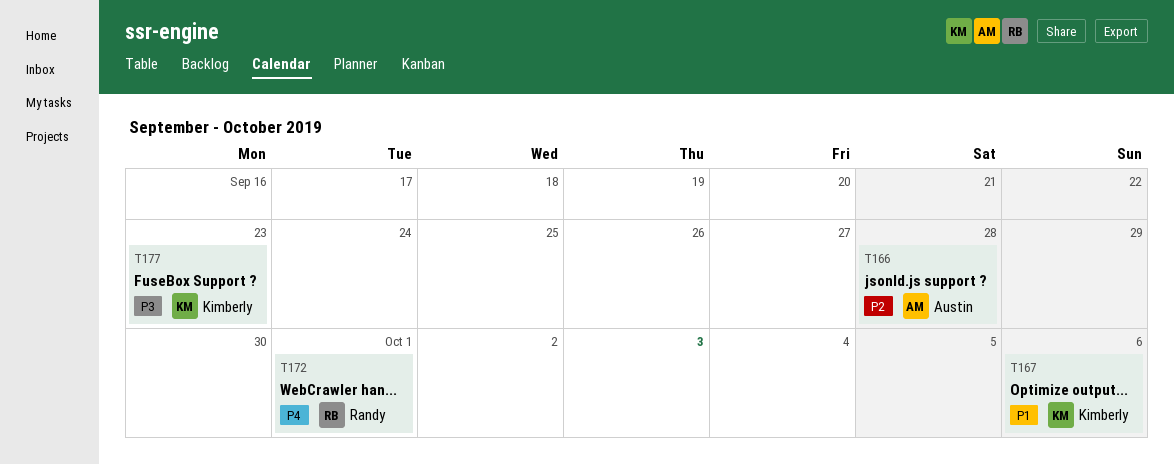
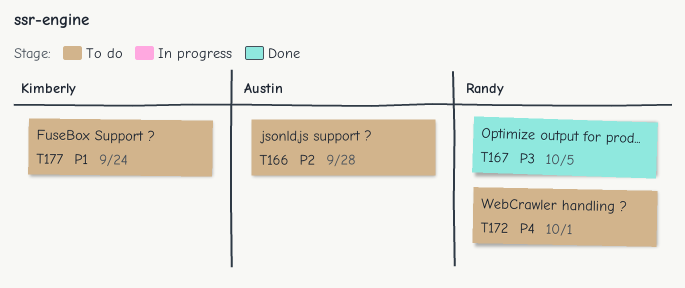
T167, owner: Kimberly -> Randy
T167, priority: P1 -> P3
T167, due: Oct 6 -> Oct 5
T177, priority: P3 -> P1
T177, due: Sep 23 -> Sep 24

